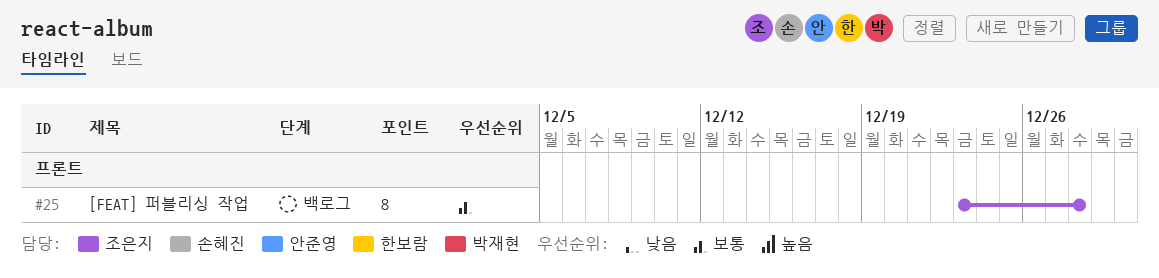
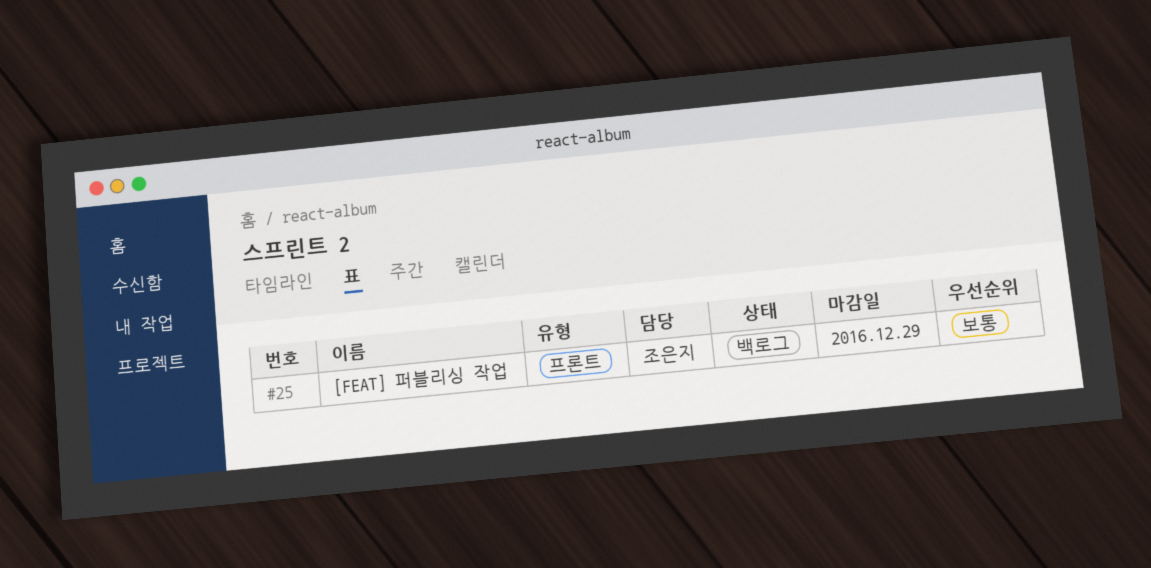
#25, due: Dec 28 -> Dec 29

